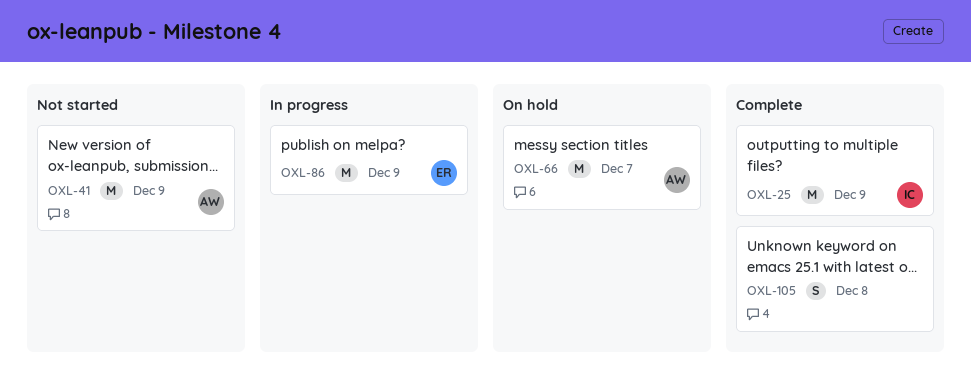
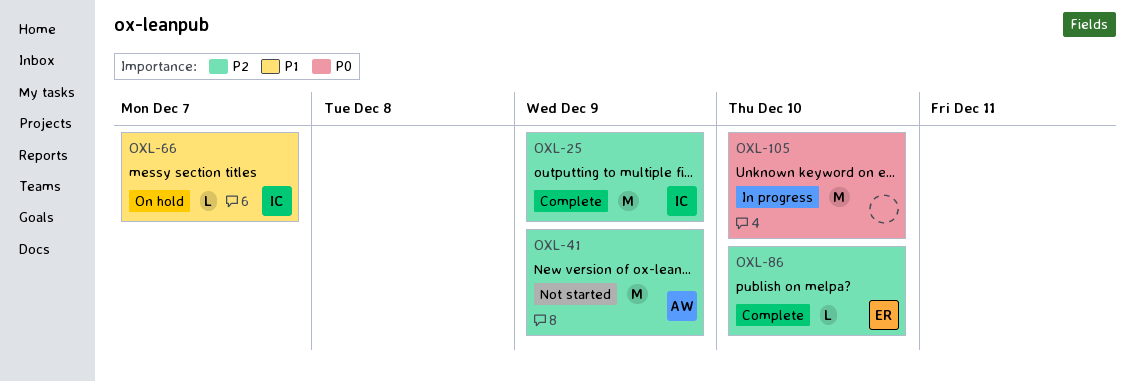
OXL-66, owner: AW -> IC
OXL-66, estimate: M -> L
OXL-86, status: In progress -> Complete
OXL-86, estimate: M -> L
OXL-86, due: Dec 9 -> Dec 10
OXL-105, status: Complete -> In progress
OXL-105, estimate: S -> M
OXL-105, due: Dec 8 -> Dec 10

